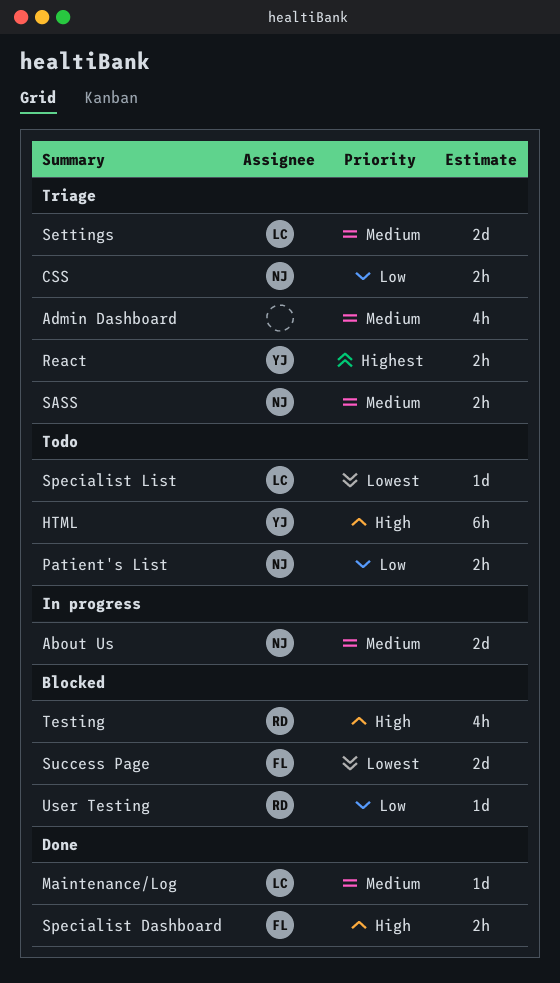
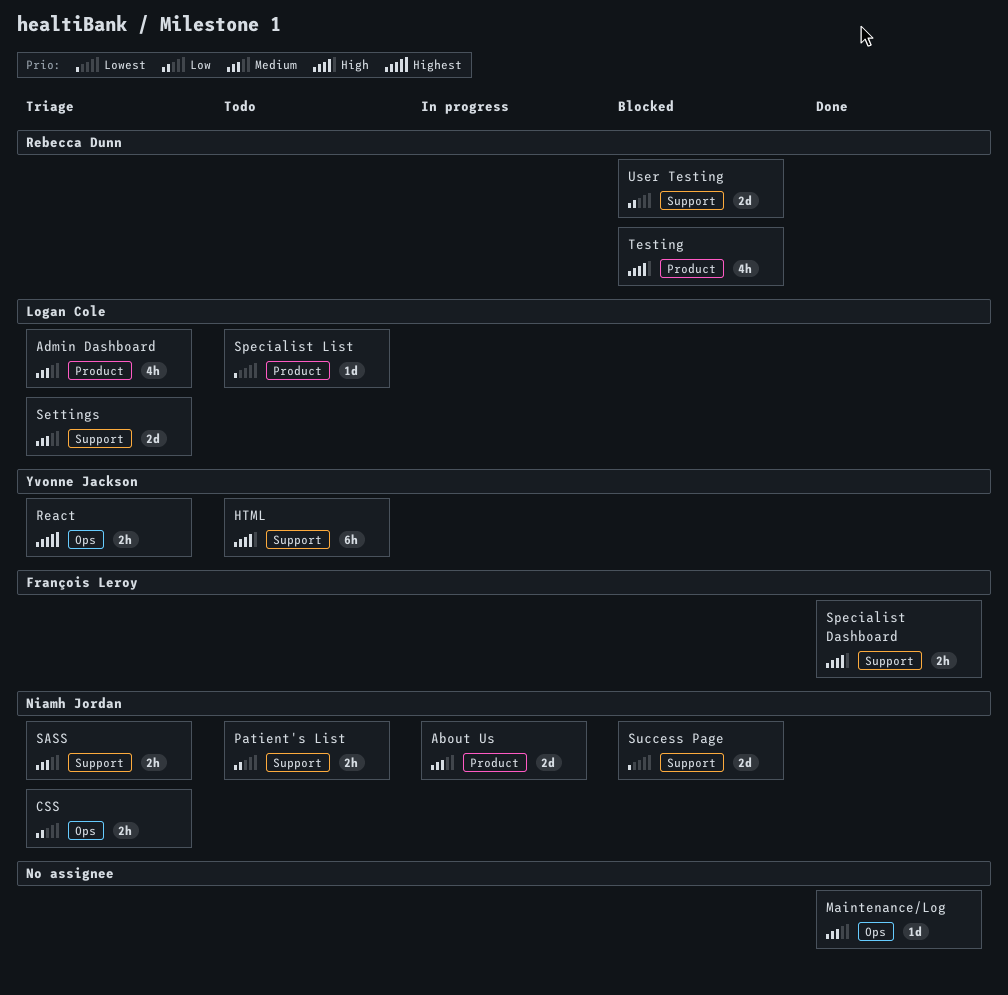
Admin Dashboard, owner: none -> Logan Cole
Maintenance/Log, owner: Logan Cole -> none
Success Page, owner: François Leroy -> Niamh Jordan
User Testing, estimate: 1d -> 2d

